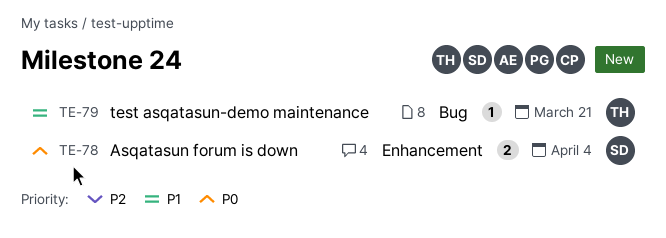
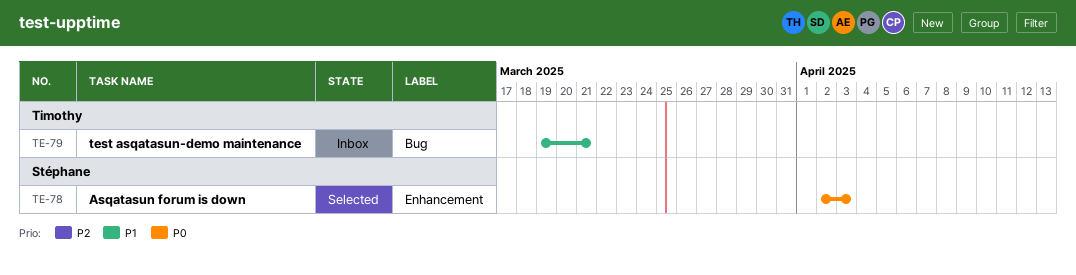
TE-78, due: Apr 4 -> Apr 3

